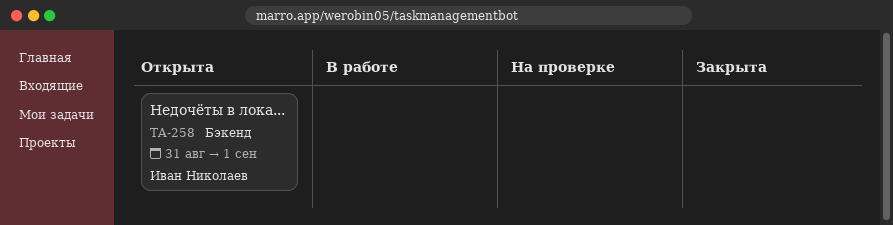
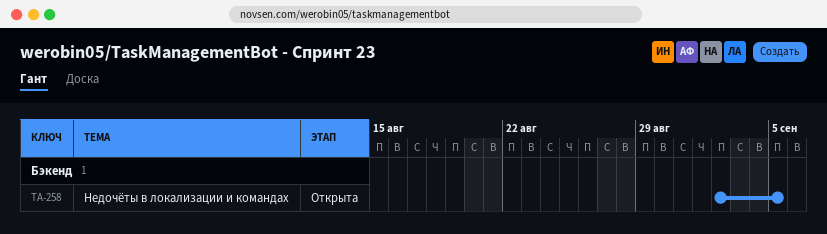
TA-258, start: Aug 31 -> Sep 2
TA-258, due: Sep 1 -> Sep 5

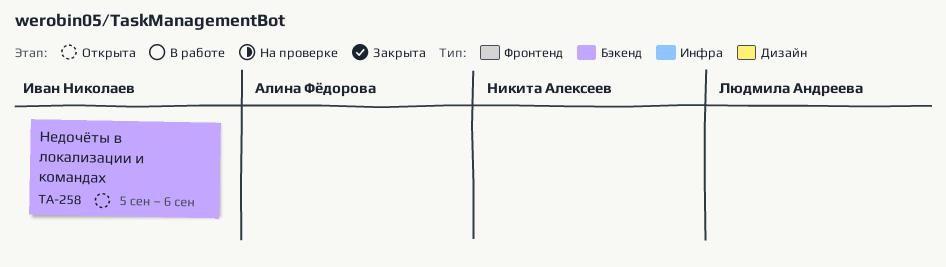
TA-258, start: Sep 2 -> Sep 5
TA-258, due: Sep 5 -> Sep 6

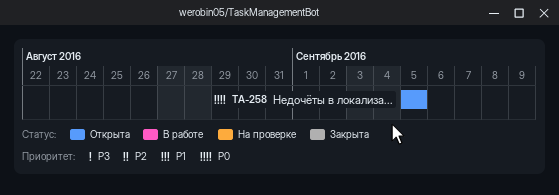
TA-258, due: Sep 6 -> Sep 5

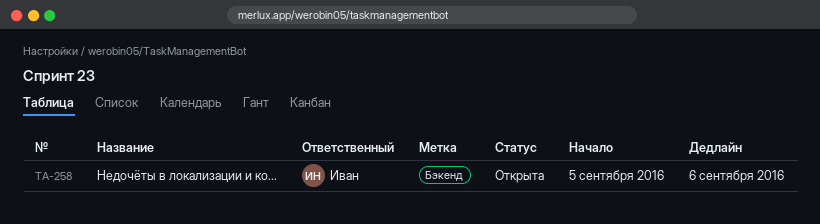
TA-258, due: Sep 5 -> Sep 6

